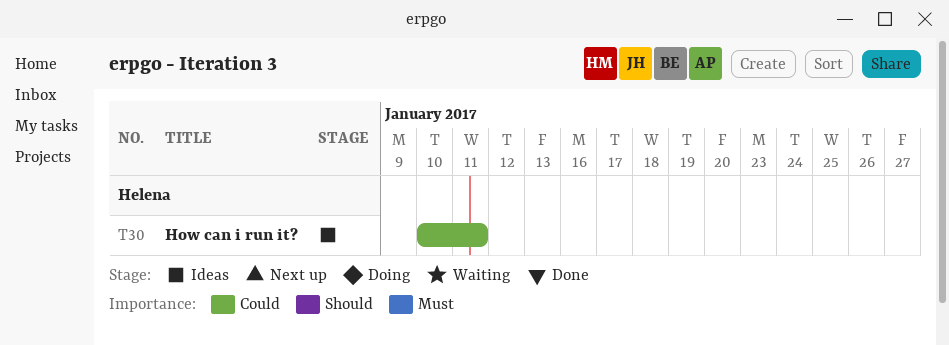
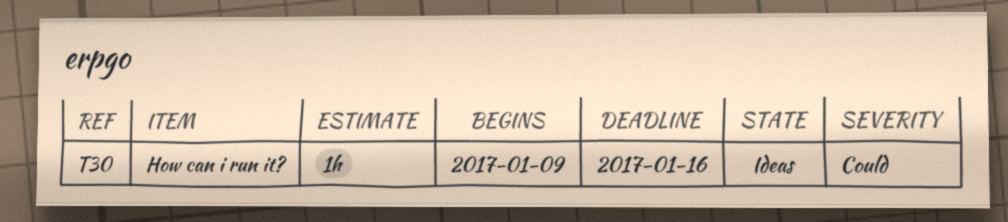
T30, start: Jan 10 -> Jan 9
T30, due: Jan 11 -> Jan 16

